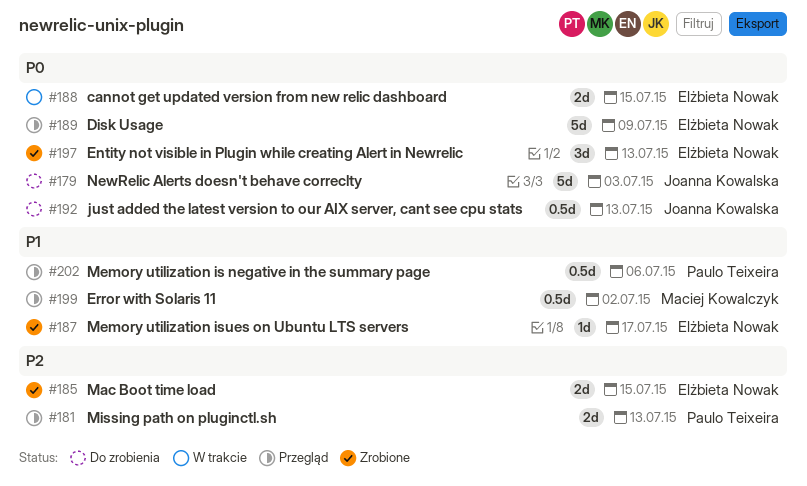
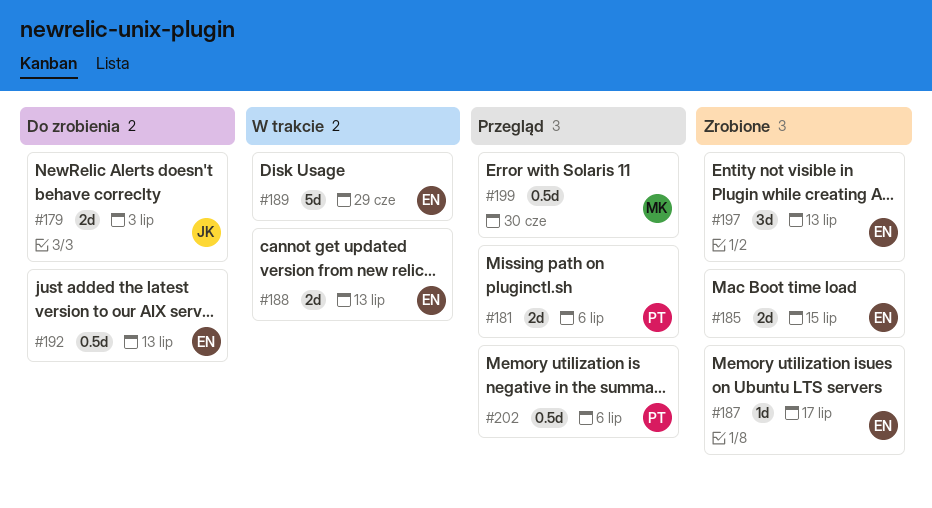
#179, estimate: 5d -> 2d
#181, due: Jul 13 -> Jul 6
#188, due: Jul 15 -> Jul 13
#189, status: Przegląd -> W trakcie
#189, due: Jul 9 -> Jun 29
#192, owner: Joanna Kowalska -> Elżbieta Nowak
#199, due: Jul 2 -> Jun 30

